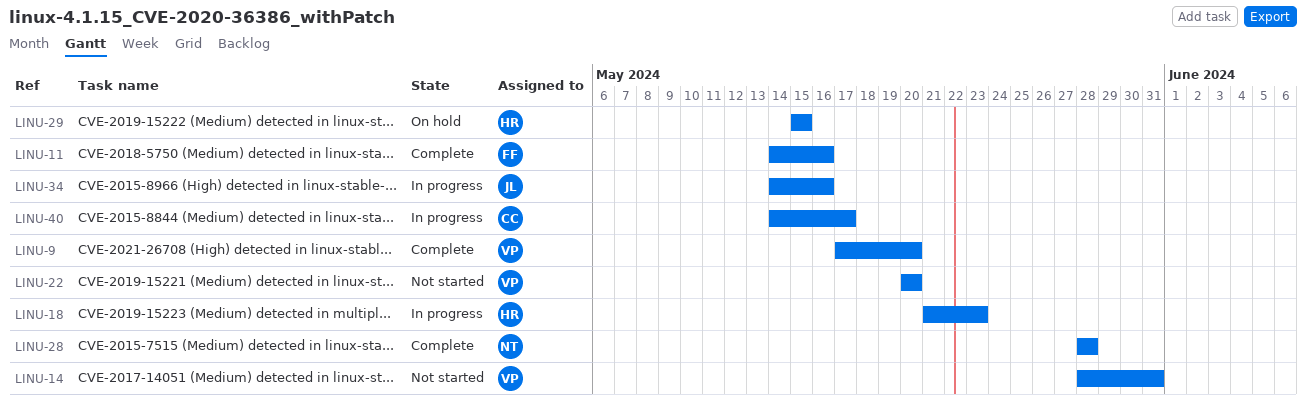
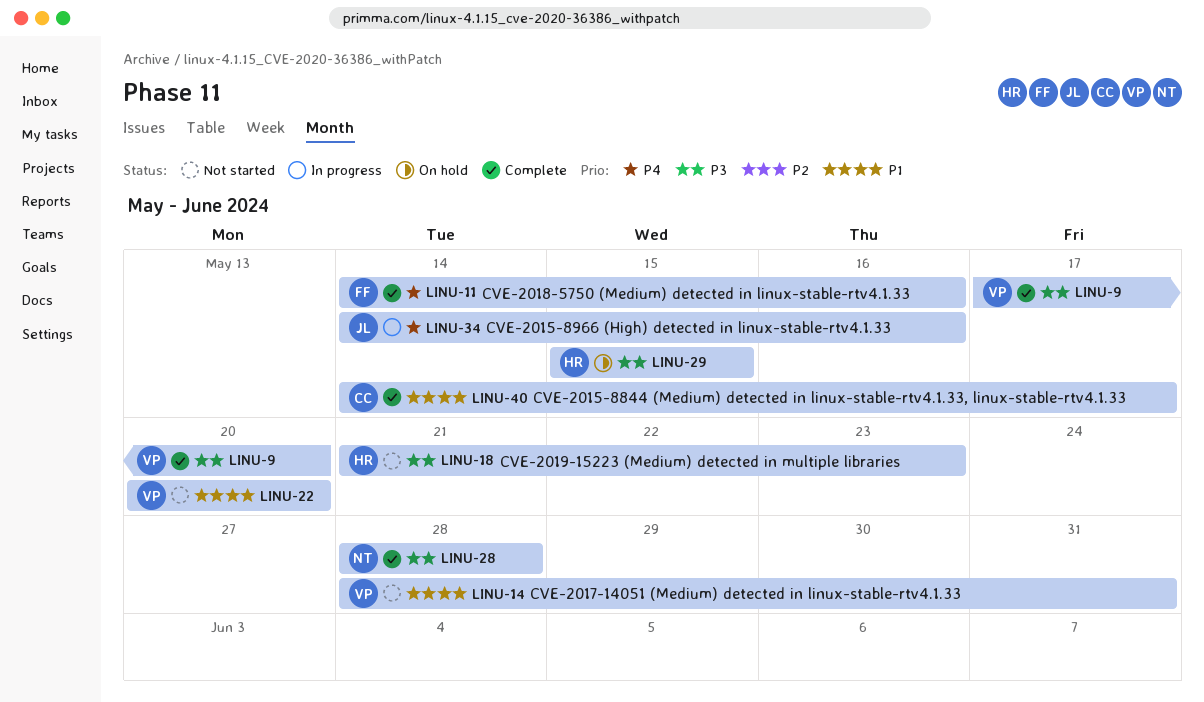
LINU-18, status: In progress -> Not started
LINU-40, status: In progress -> Complete

